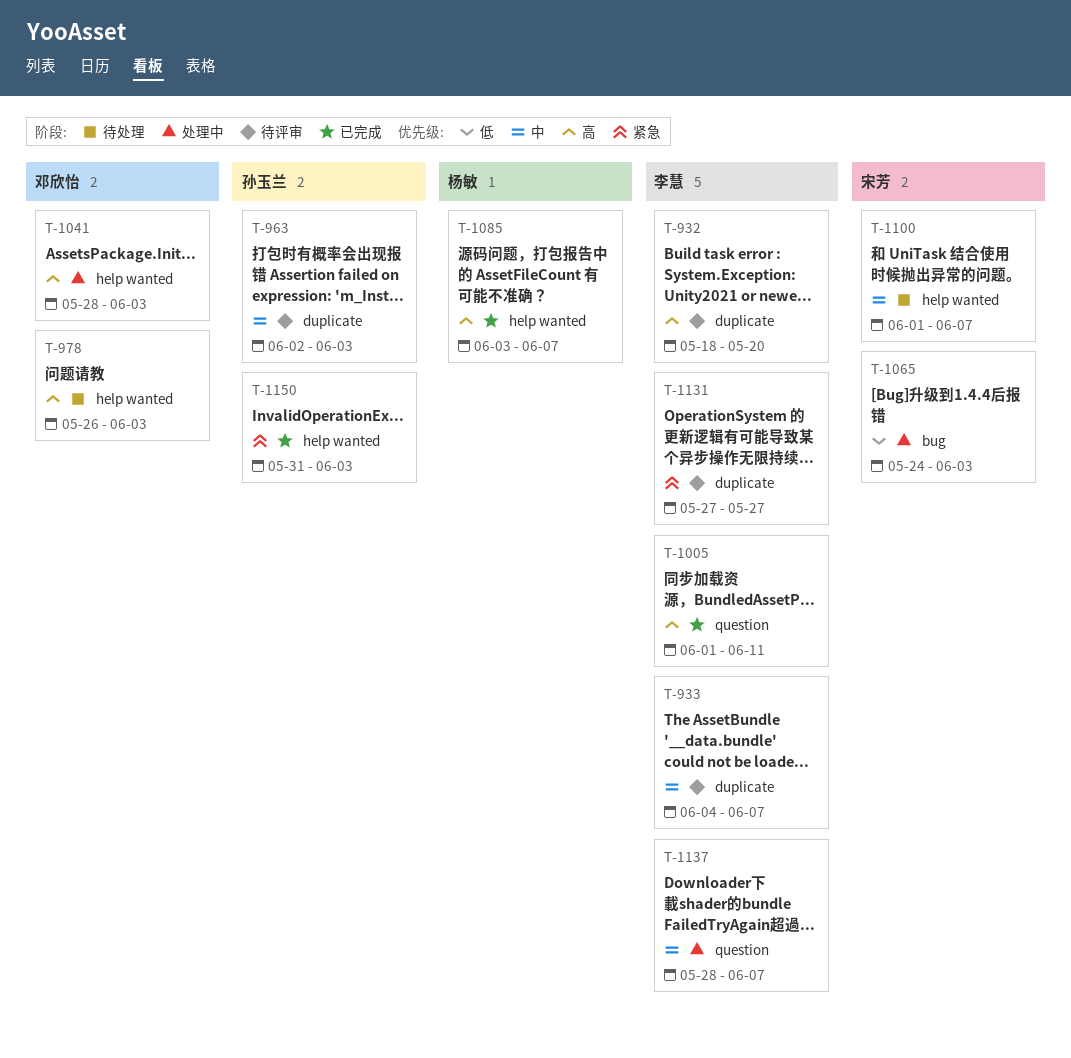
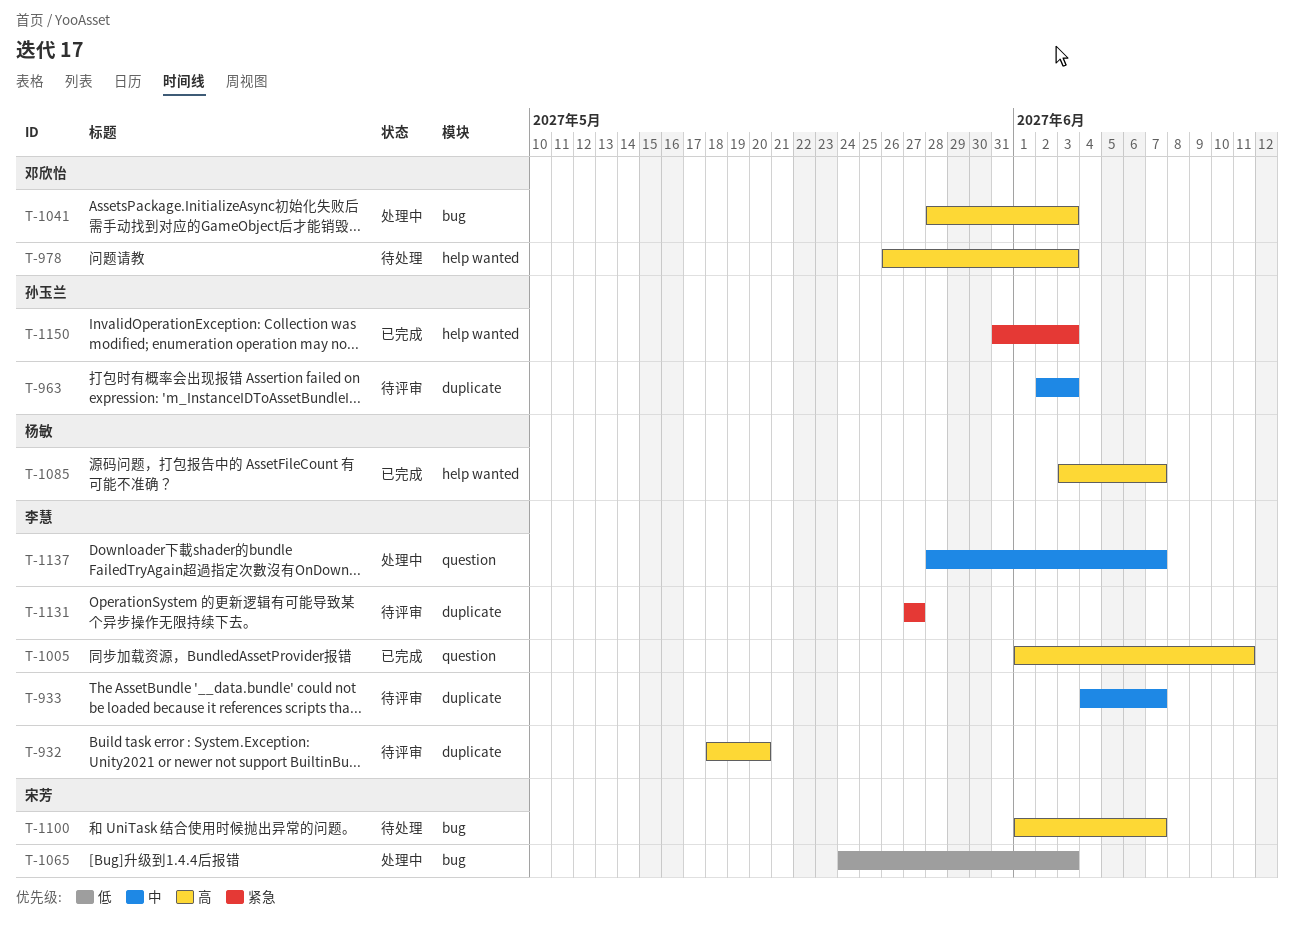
T-1041, label: help wanted -> bug
T-1100, priority: 中 -> 高
T-1100, label: help wanted -> bug

